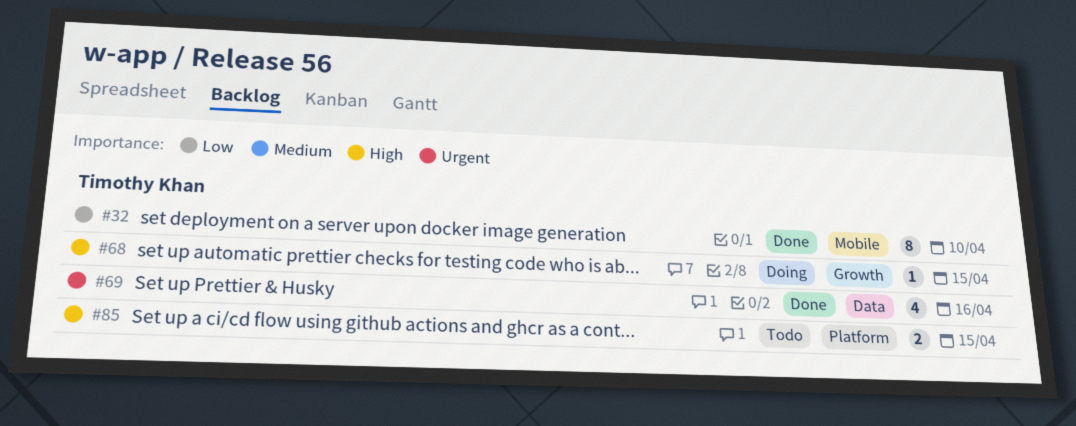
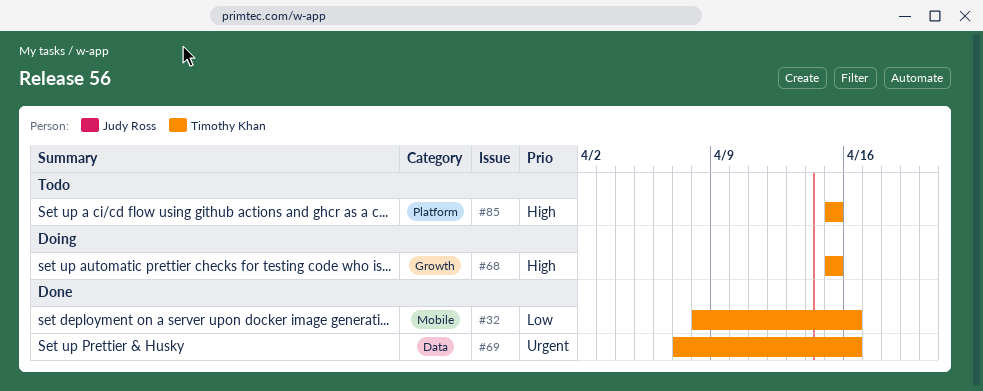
#32, due: Apr 10 -> Apr 16

